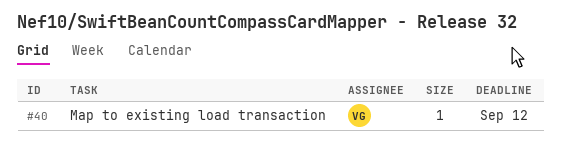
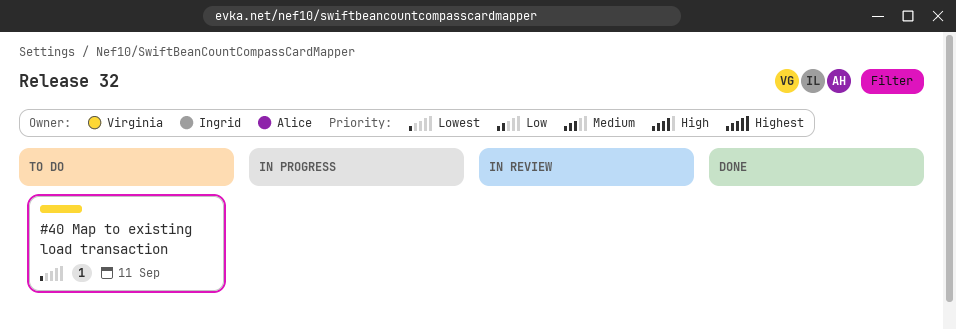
#40, due: Sep 12 -> Sep 11

